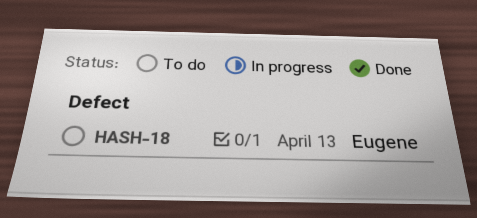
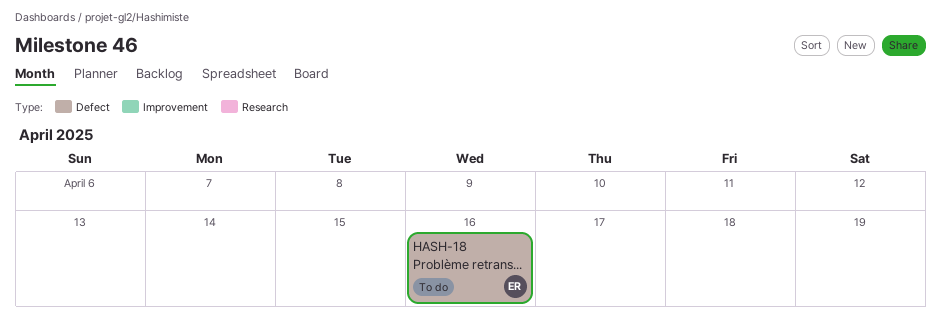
HASH-18, due: Apr 13 -> Apr 16

